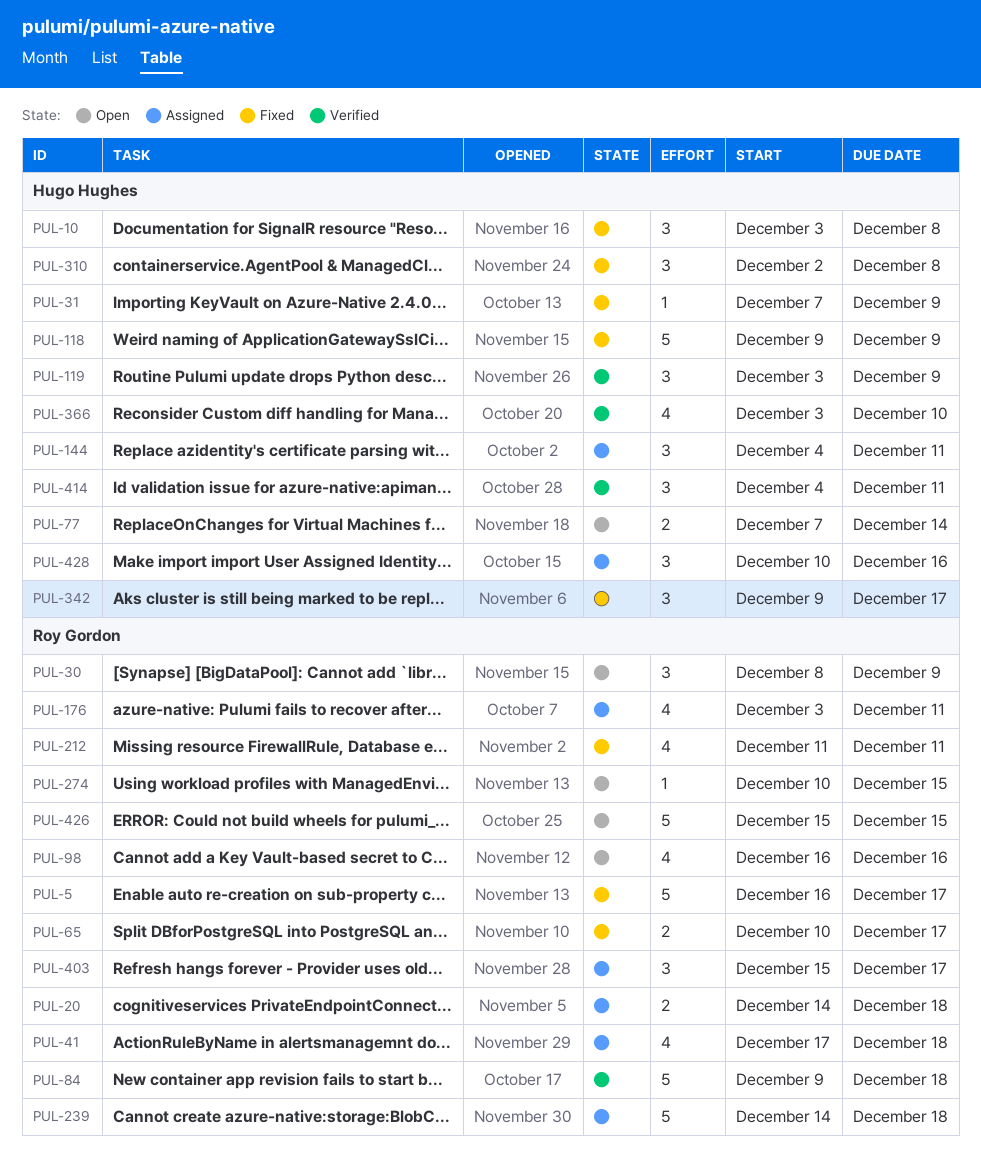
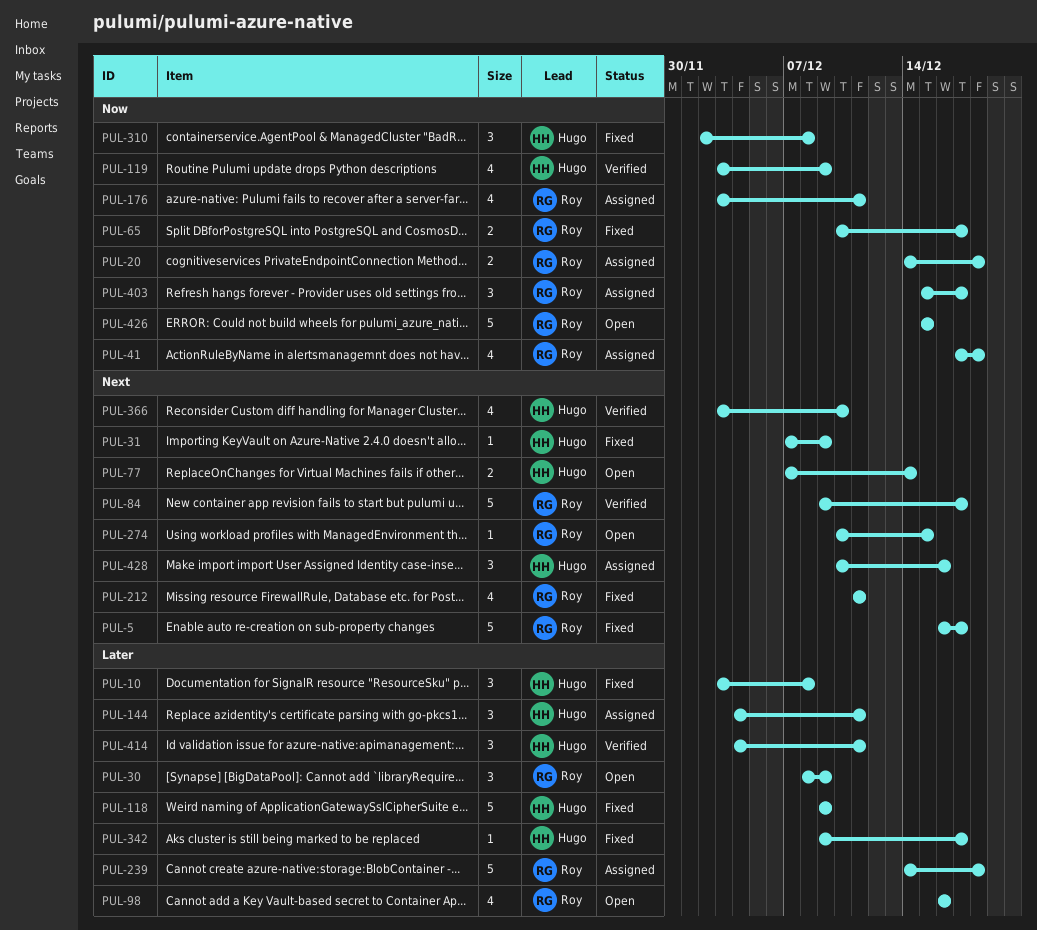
PUL-84, due: Dec 18 -> Dec 17
PUL-119, estimate: 3 -> 4
PUL-342, estimate: 3 -> 1

